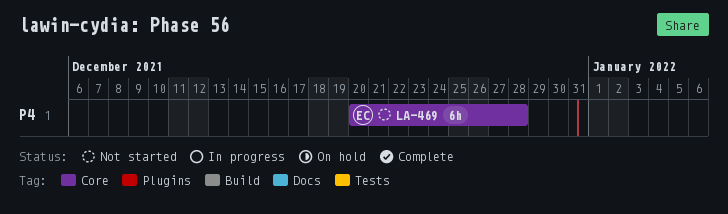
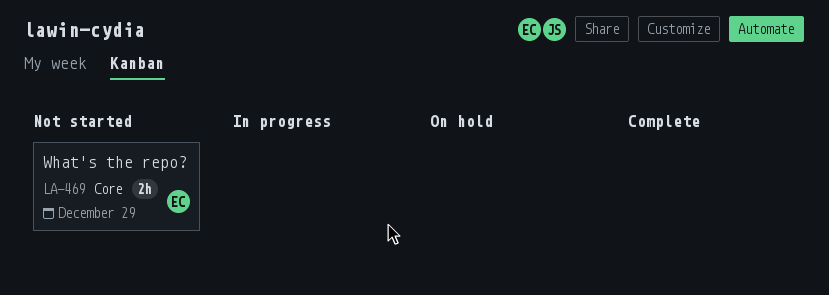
LA-469, estimate: 6h -> 2h
LA-469, due: Dec 28 -> Dec 29

